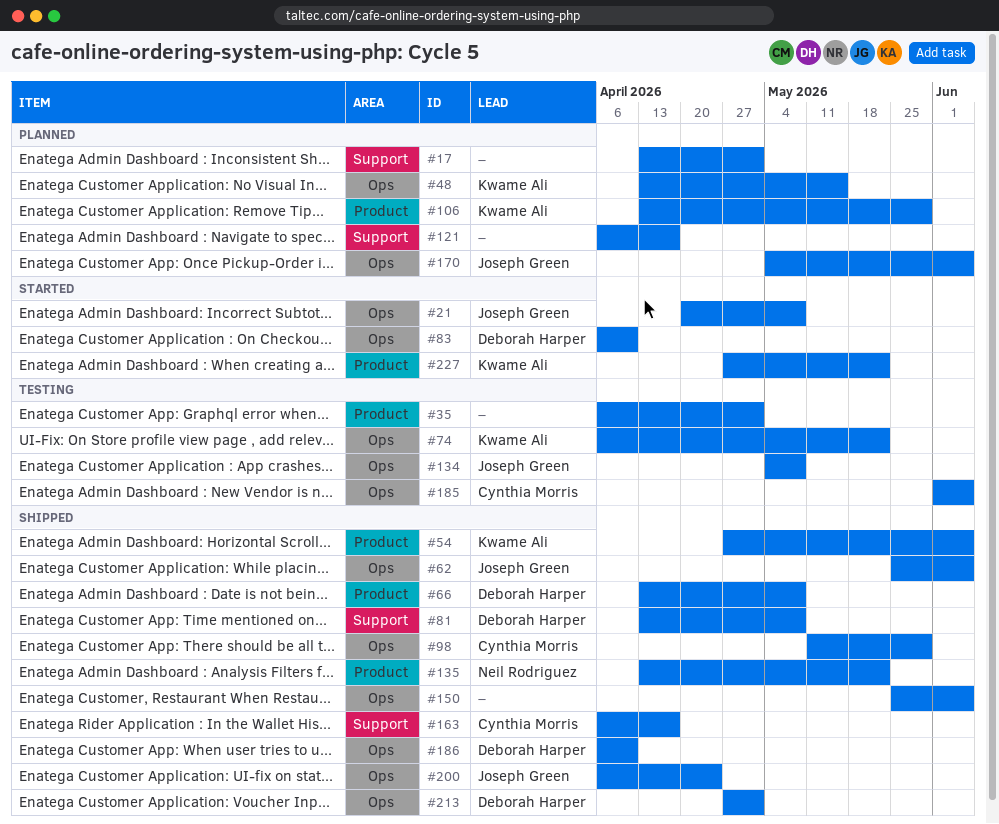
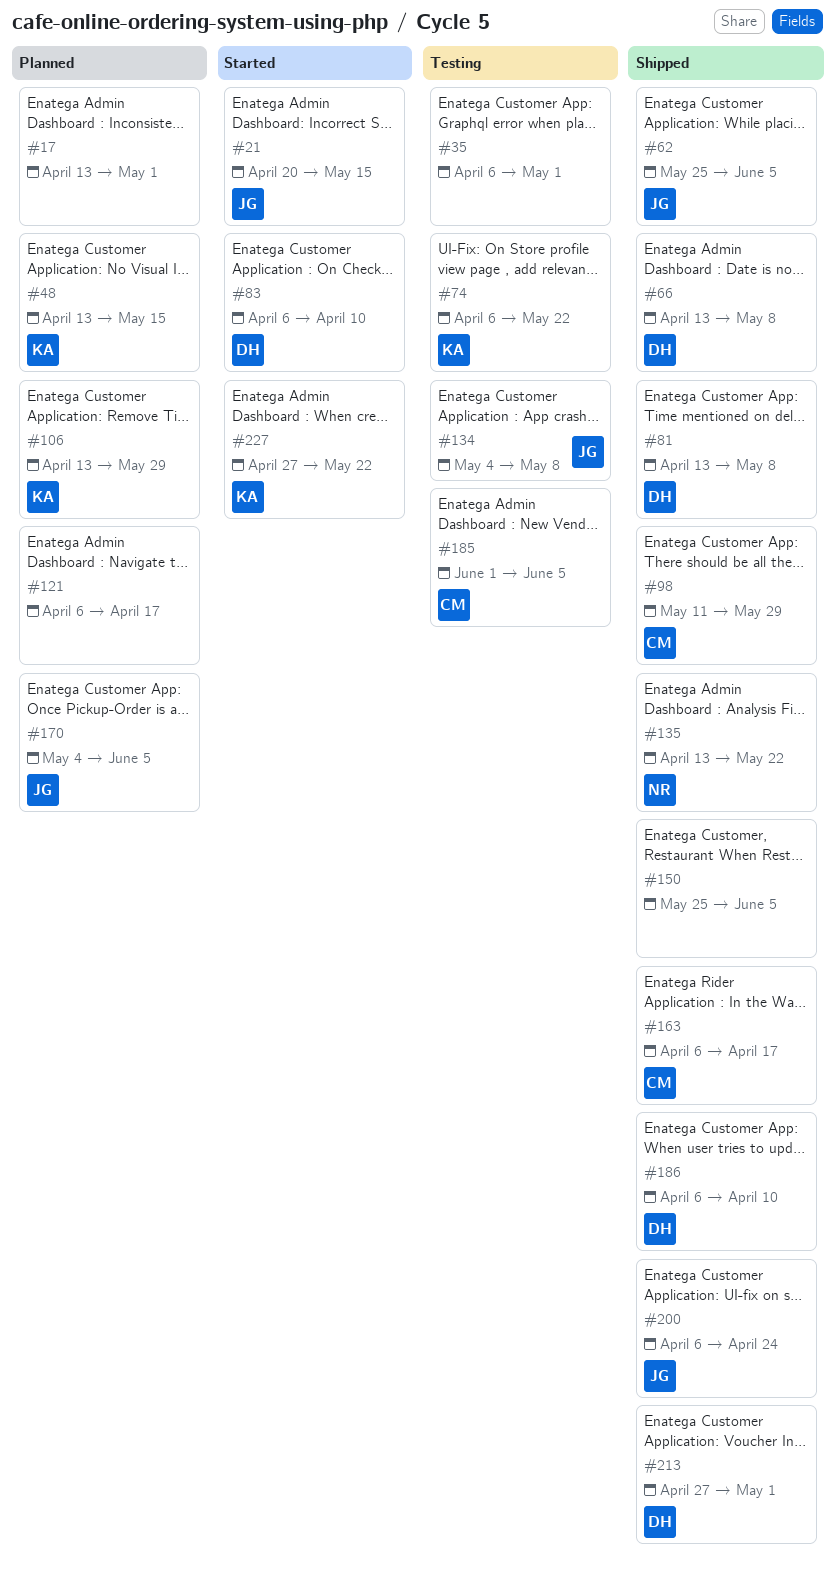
#21, due: May 8 -> May 15
#54: present -> none

